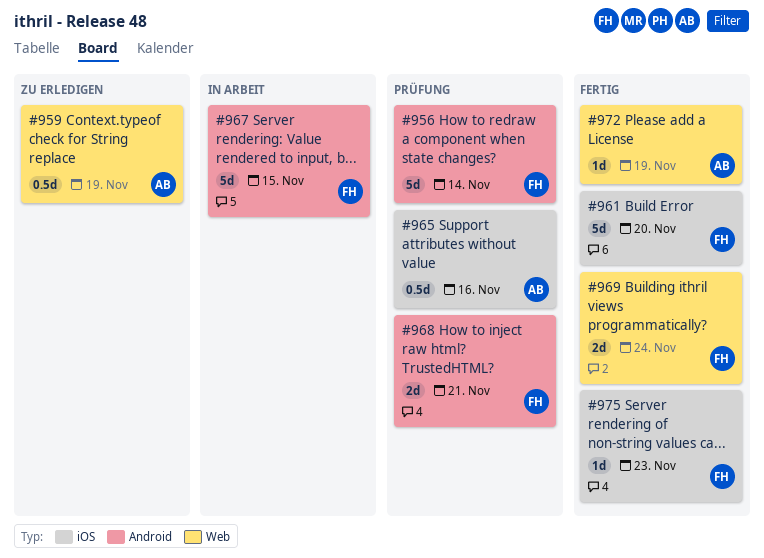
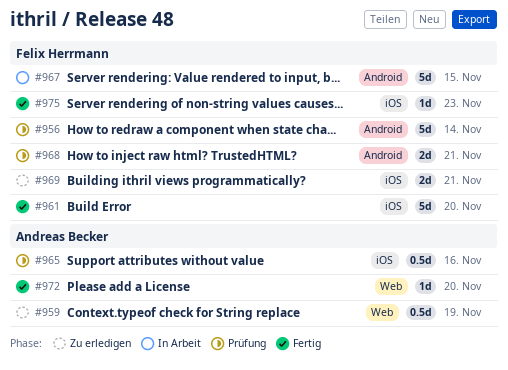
#969, status: Fertig -> Zu erledigen
#969, label: Web -> iOS
#969, due: Nov 24 -> Nov 21
#972, due: Nov 19 -> Nov 20

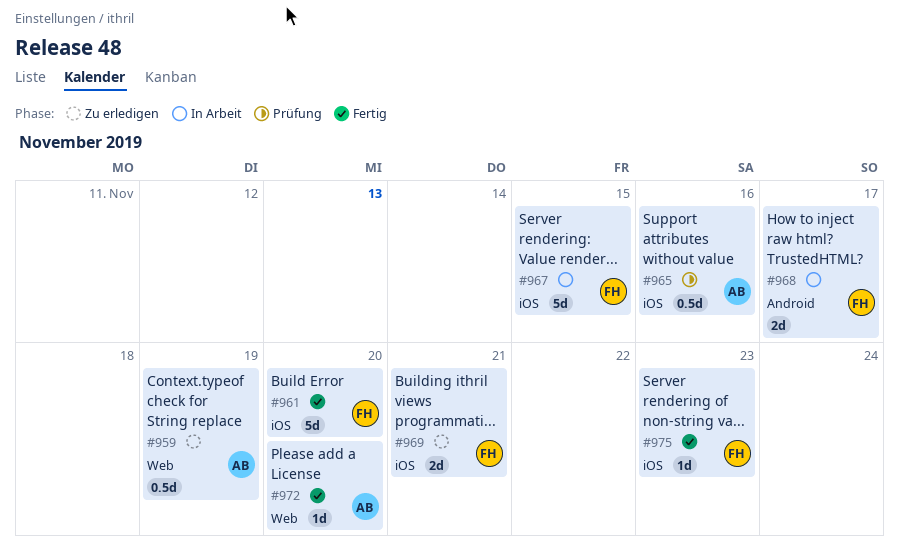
#956: present -> none
#967, label: Android -> iOS
#968, status: Prüfung -> In Arbeit
#968, due: Nov 21 -> Nov 17

